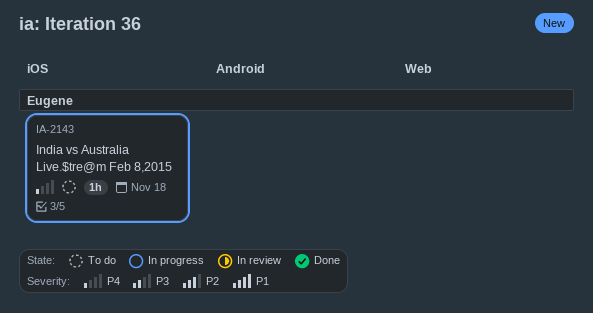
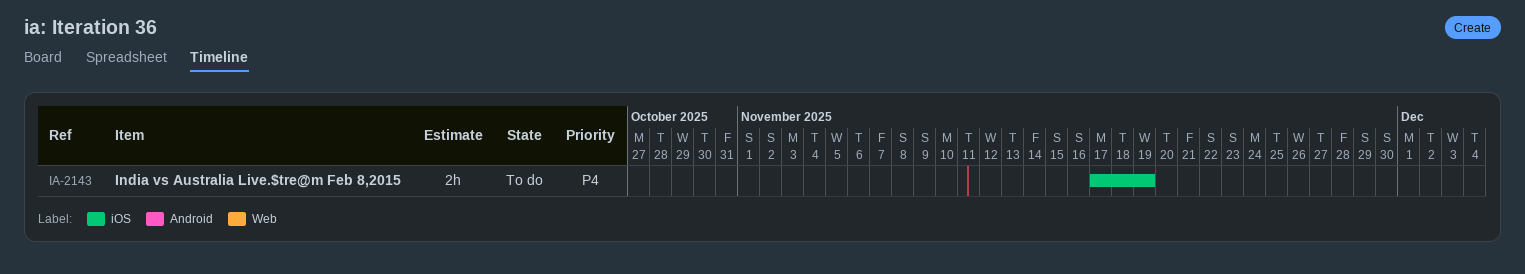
IA-2143, estimate: 1h -> 2h
IA-2143, due: Nov 18 -> Nov 19

